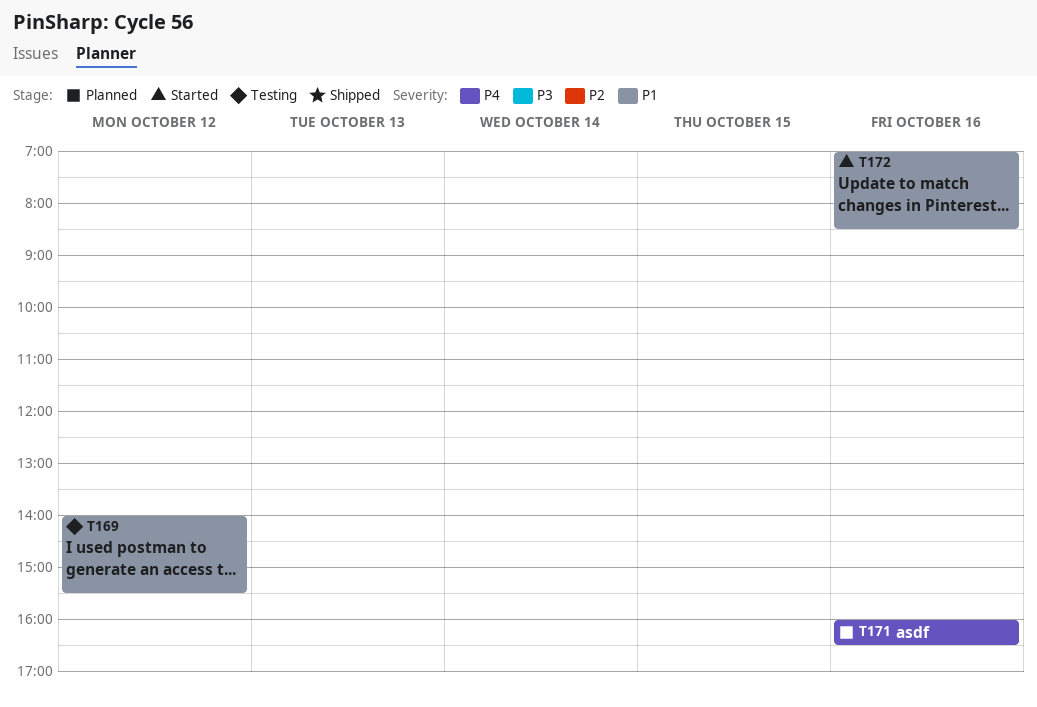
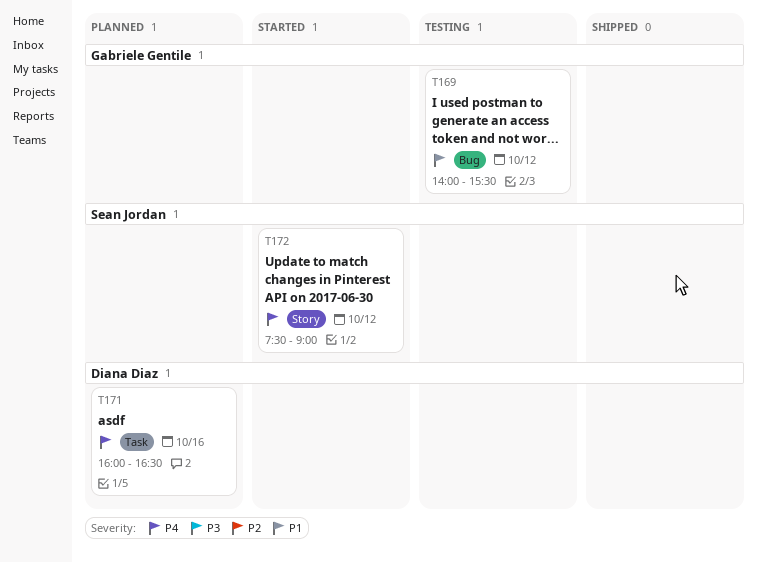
T172, priority: P1 -> P4
T172, day: Oct 16 -> Oct 12
T172, begins: 07:00 -> 07:30
T172, ends: 08:30 -> 09:00

